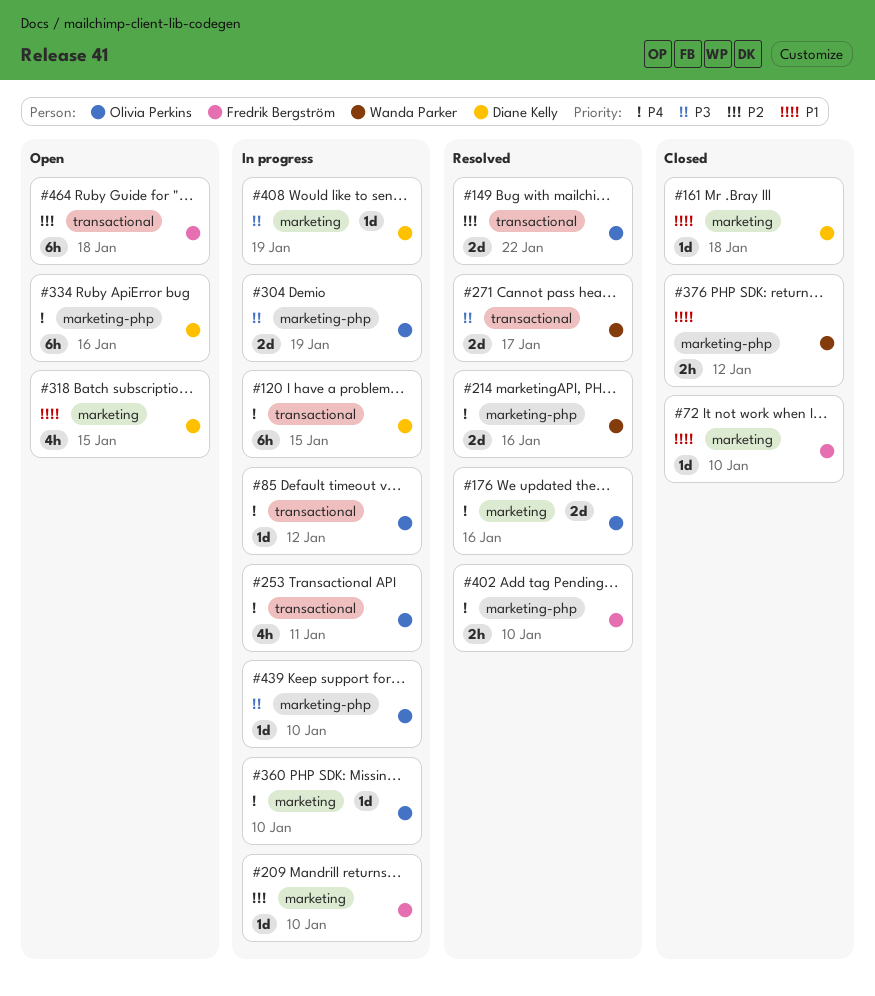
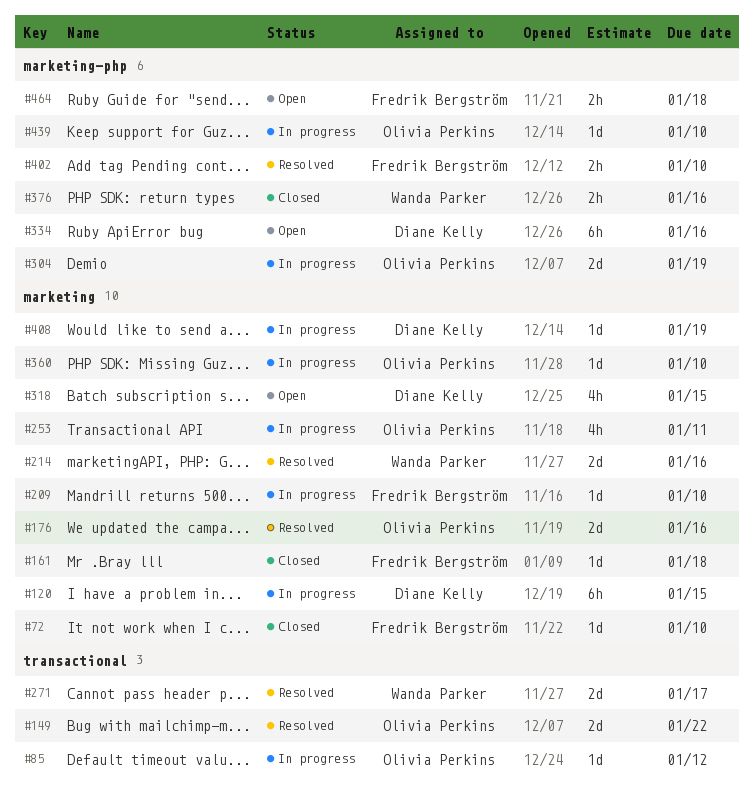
#120, label: transactional -> marketing
#161, owner: Diane Kelly -> Fredrik Bergström
#214, label: marketing-php -> marketing
#253, label: transactional -> marketing
#376, due: Jan 12 -> Jan 16
#464, label: transactional -> marketing-php
#464, estimate: 6h -> 2h

